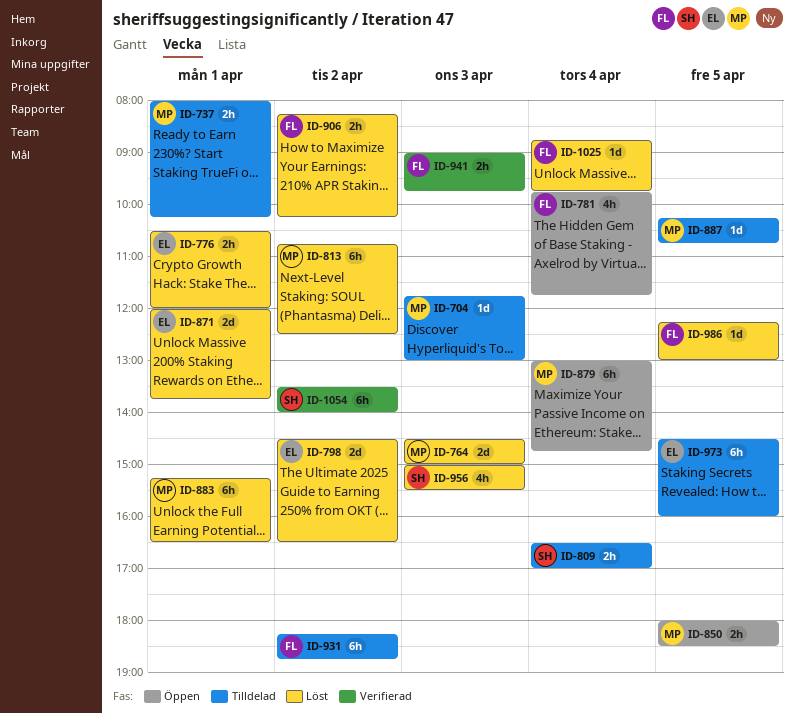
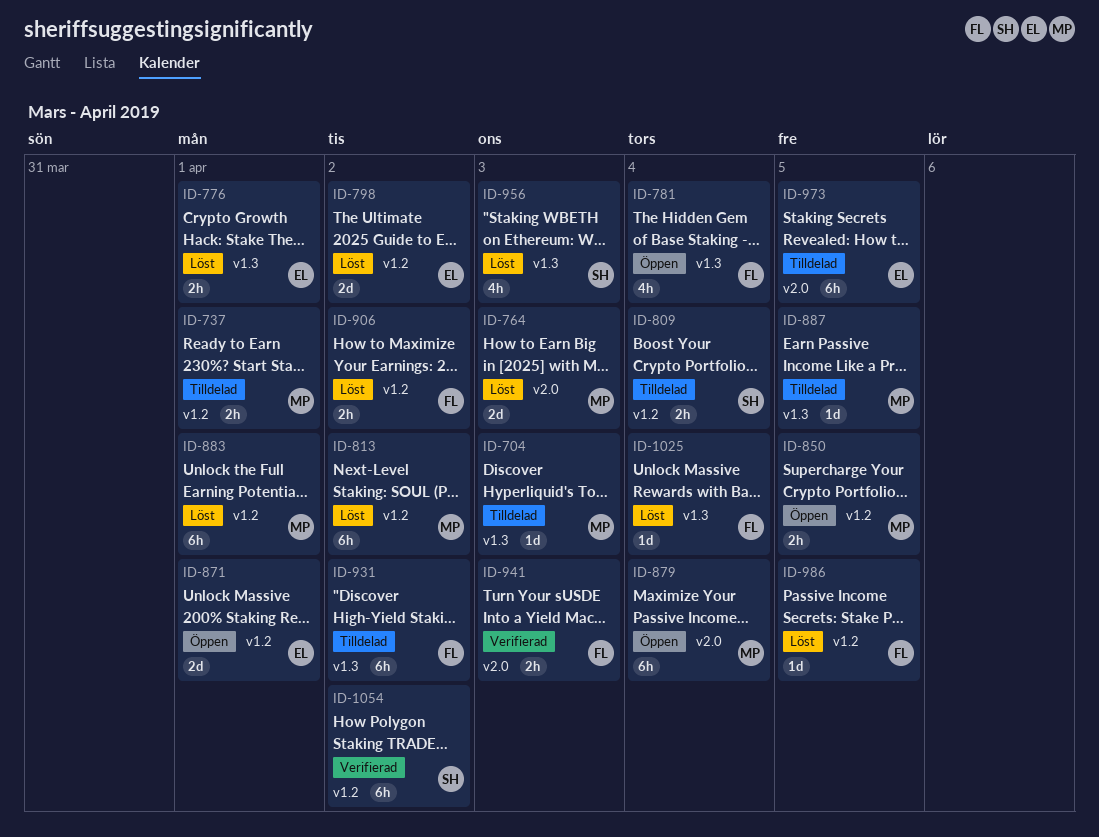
ID-871, status: Löst -> Öppen

